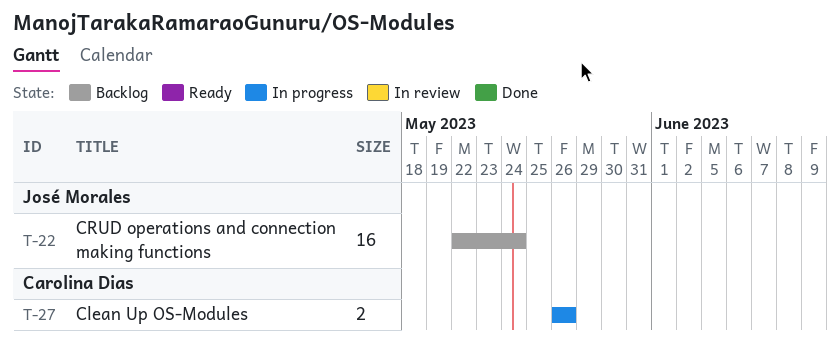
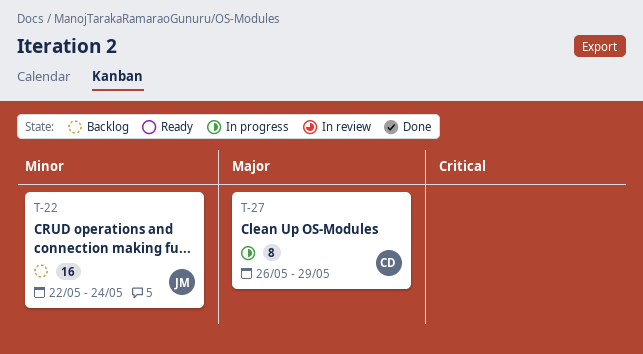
T-27, estimate: 2 -> 8
T-27, due: May 26 -> May 29

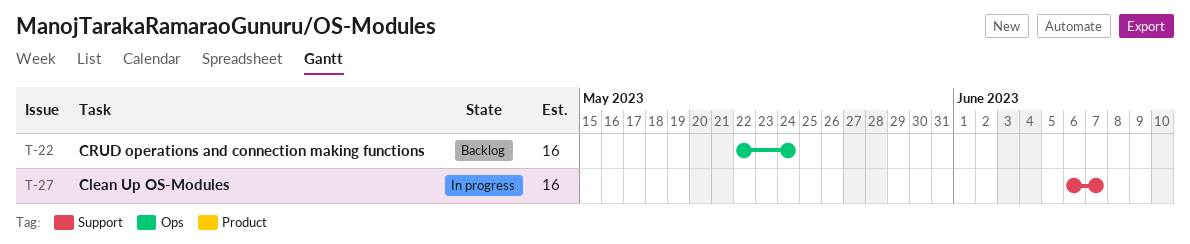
T-27, estimate: 8 -> 16
T-27, start: May 26 -> Jun 6
T-27, due: May 29 -> Jun 7

